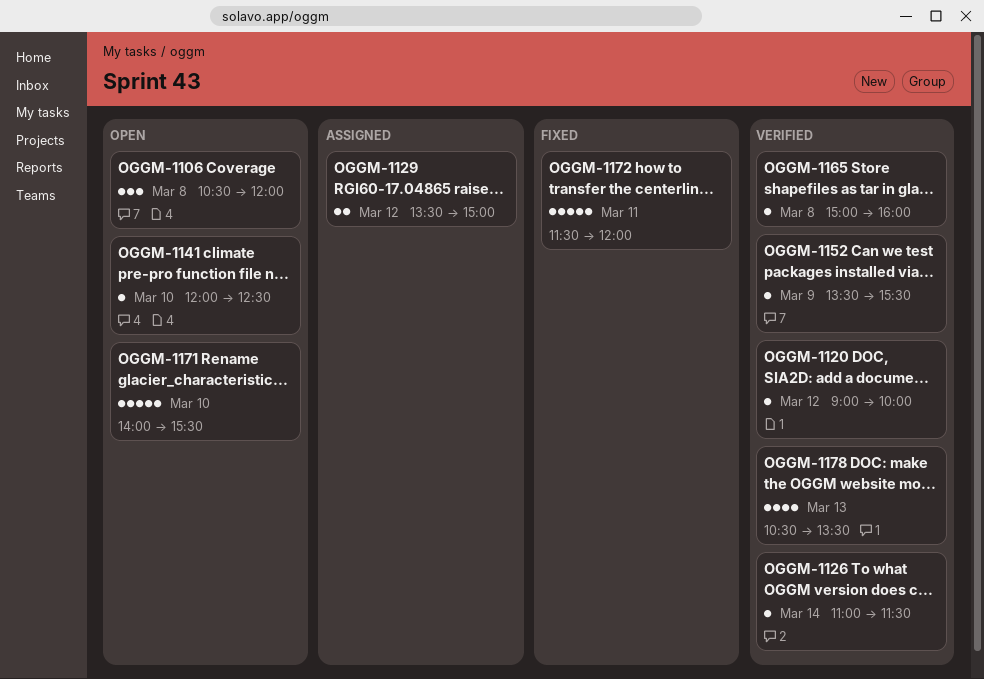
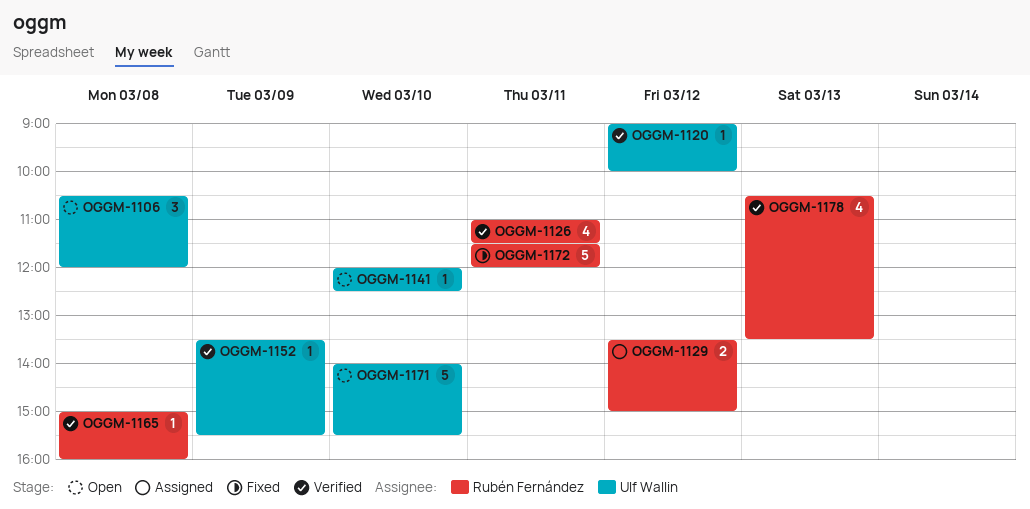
OGGM-1126, estimate: 1 -> 4
OGGM-1126, day: Mar 14 -> Mar 11

